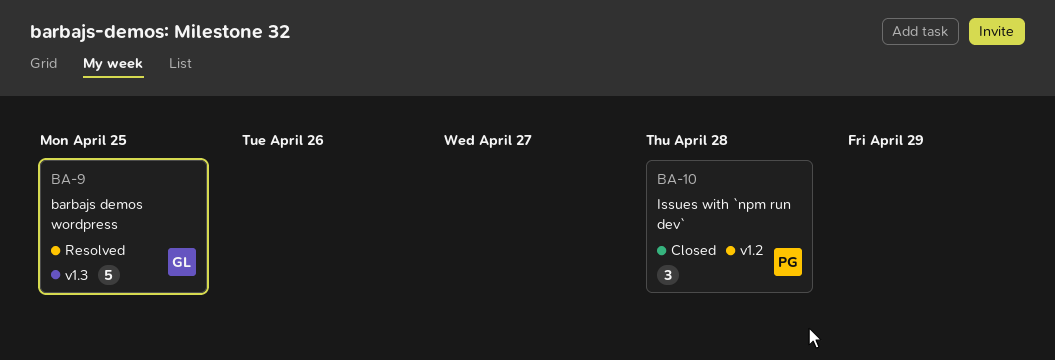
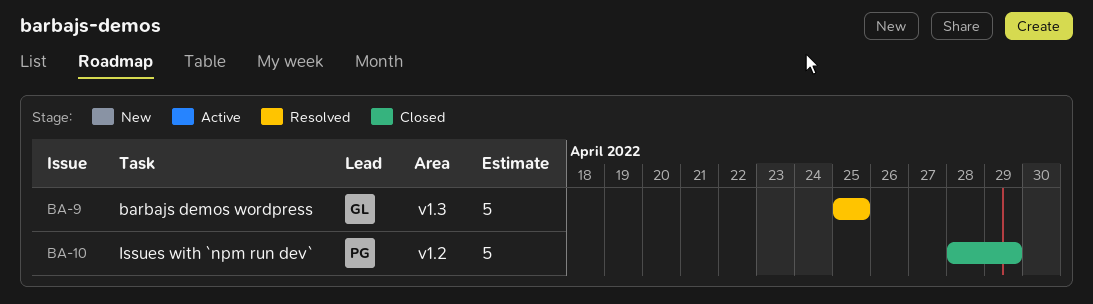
BA-10, estimate: 3 -> 5
BA-10, due: Apr 28 -> Apr 29

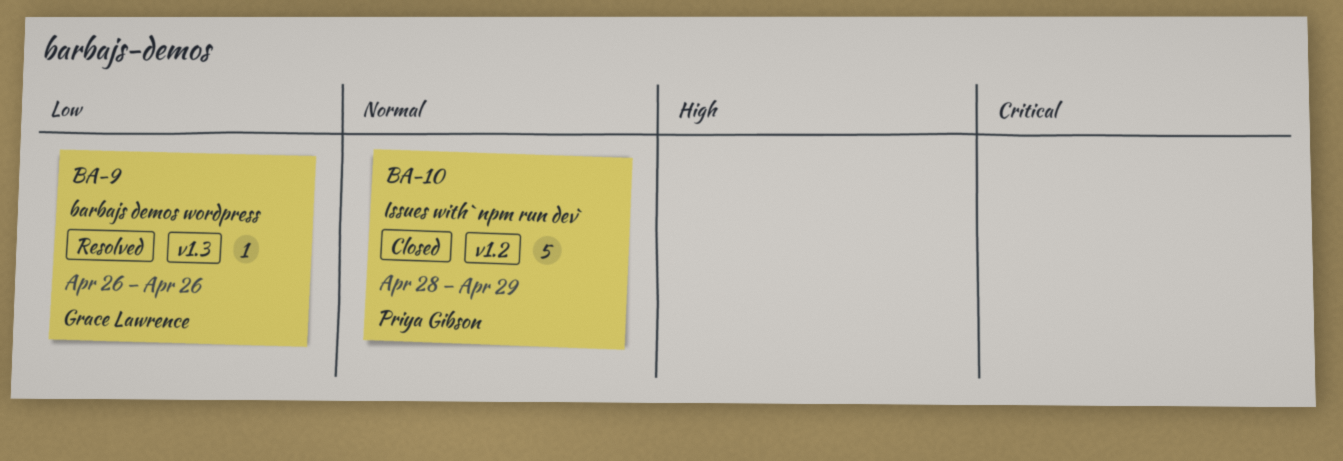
BA-9, estimate: 5 -> 1
BA-9, start: Apr 25 -> Apr 26
BA-9, due: Apr 25 -> Apr 26

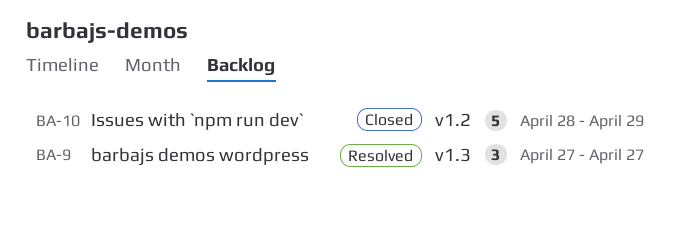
BA-9, estimate: 1 -> 3
BA-9, start: Apr 26 -> Apr 27
BA-9, due: Apr 26 -> Apr 27

